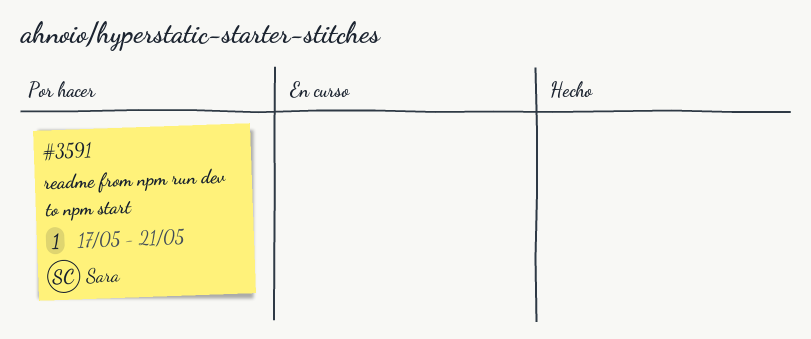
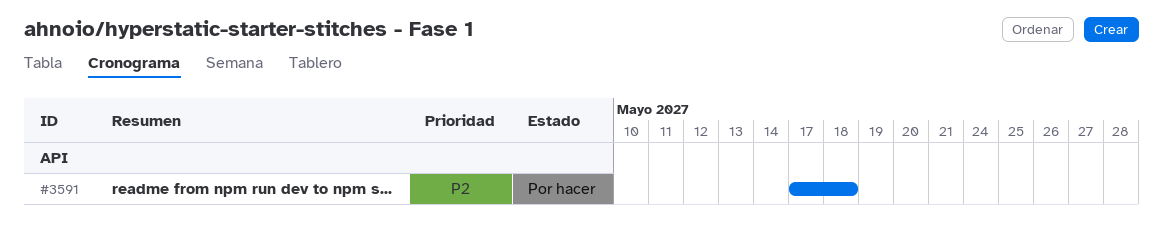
#3591, due: May 21 -> May 18

